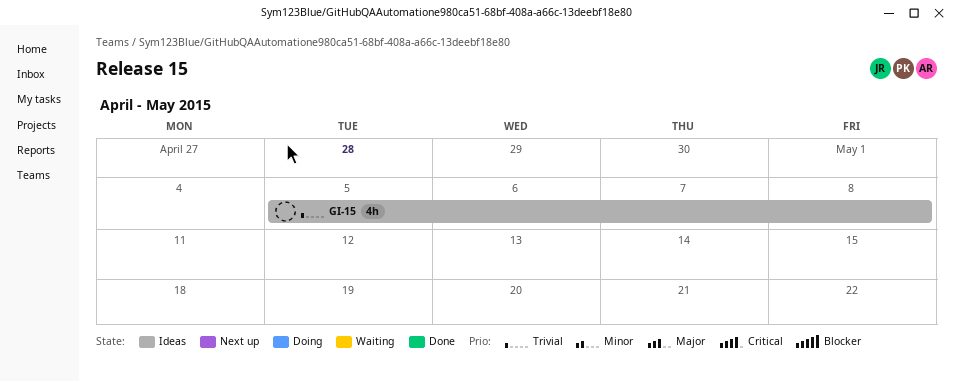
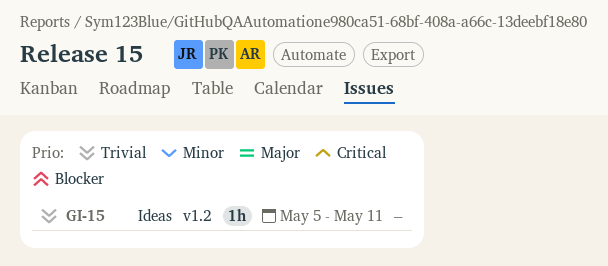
GI-15, estimate: 4h -> 1h
GI-15, due: May 8 -> May 11

